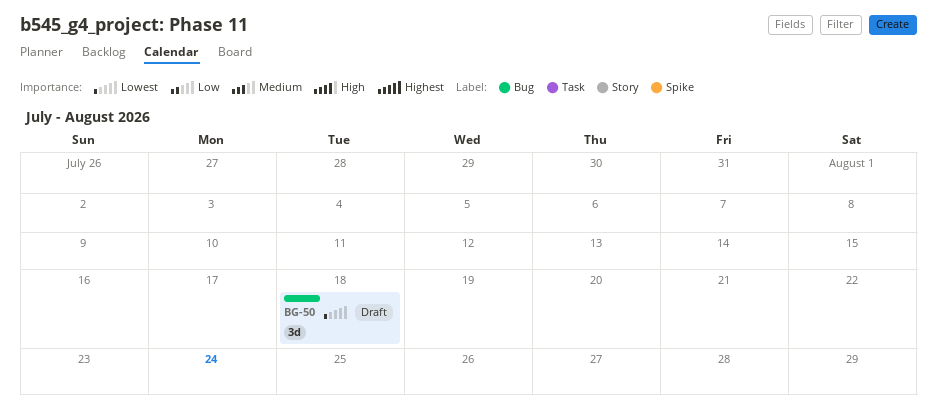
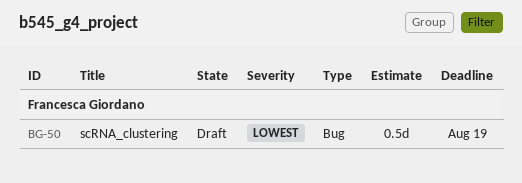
BG-50, estimate: 3d -> 0.5d
BG-50, due: Aug 18 -> Aug 19

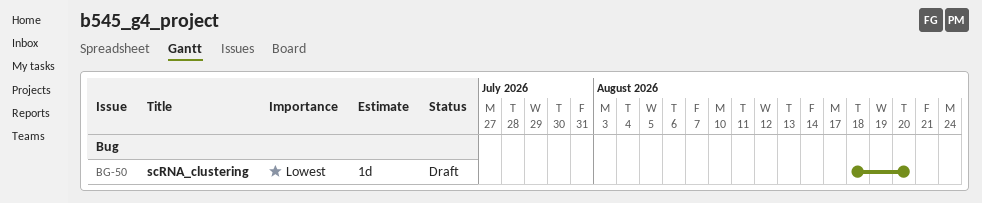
BG-50, estimate: 0.5d -> 1d
BG-50, due: Aug 19 -> Aug 20

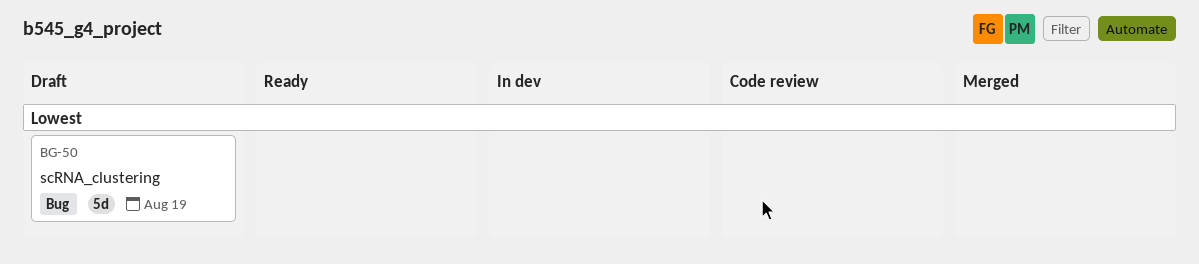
BG-50, estimate: 1d -> 5d
BG-50, due: Aug 20 -> Aug 19

